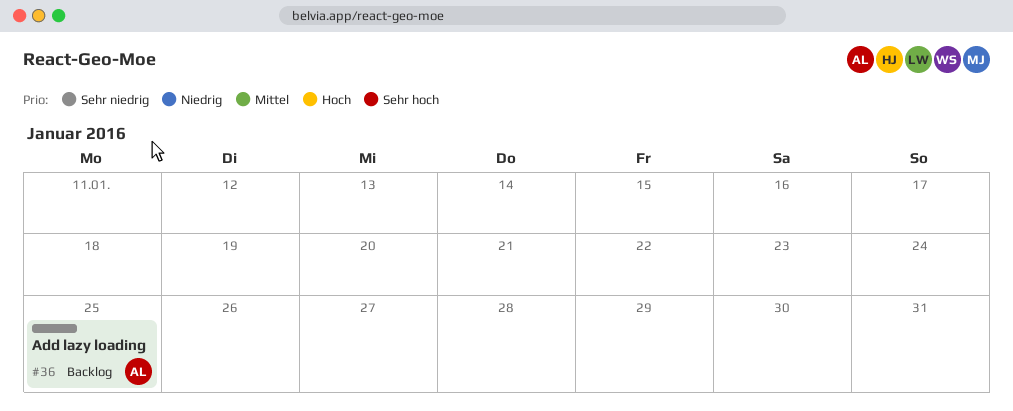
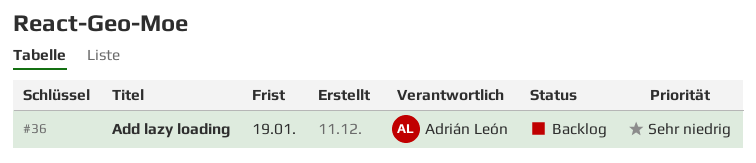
#36, due: Jan 25 -> Jan 19

